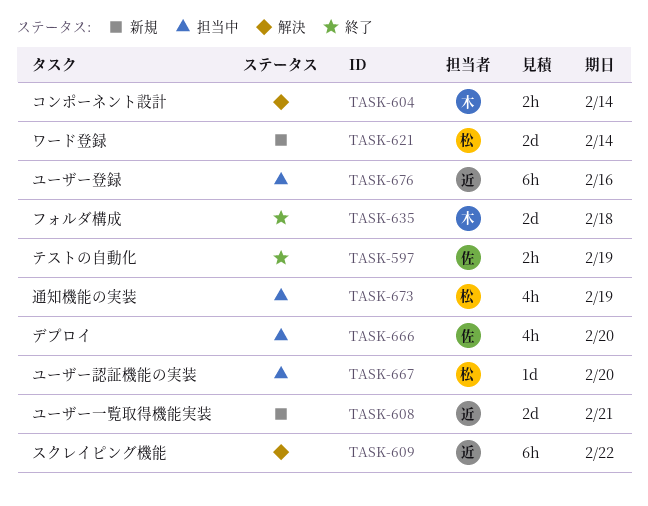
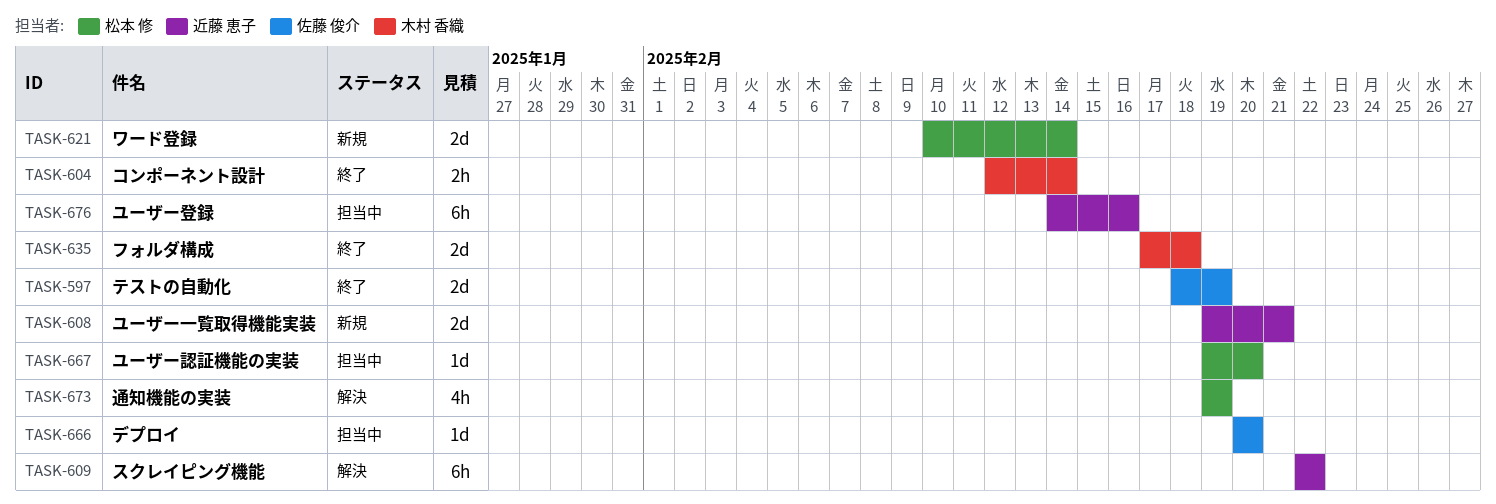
TASK-597, estimate: 2h -> 2d
TASK-604, status: 解決 -> 終了
TASK-666, estimate: 4h -> 1d
TASK-673, status: 担当中 -> 解決

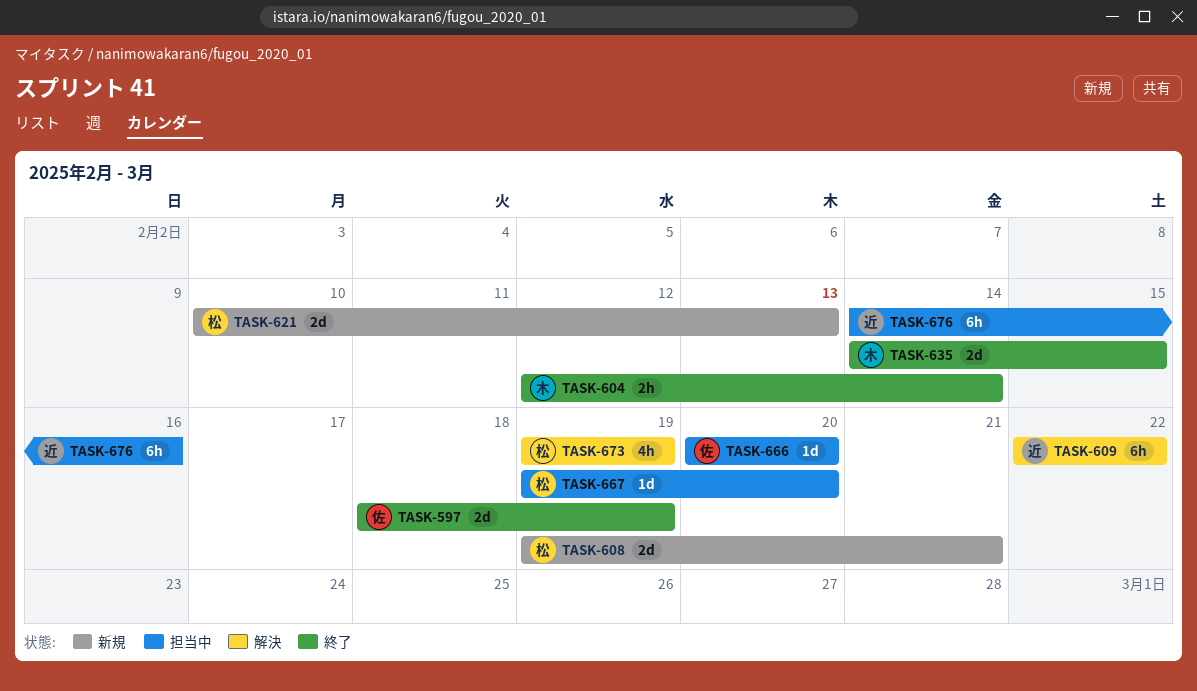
TASK-608, owner: 近藤 恵子 -> 松本 修
TASK-621, due: Feb 14 -> Feb 13
TASK-635, start: Feb 17 -> Feb 14
TASK-635, due: Feb 18 -> Feb 15

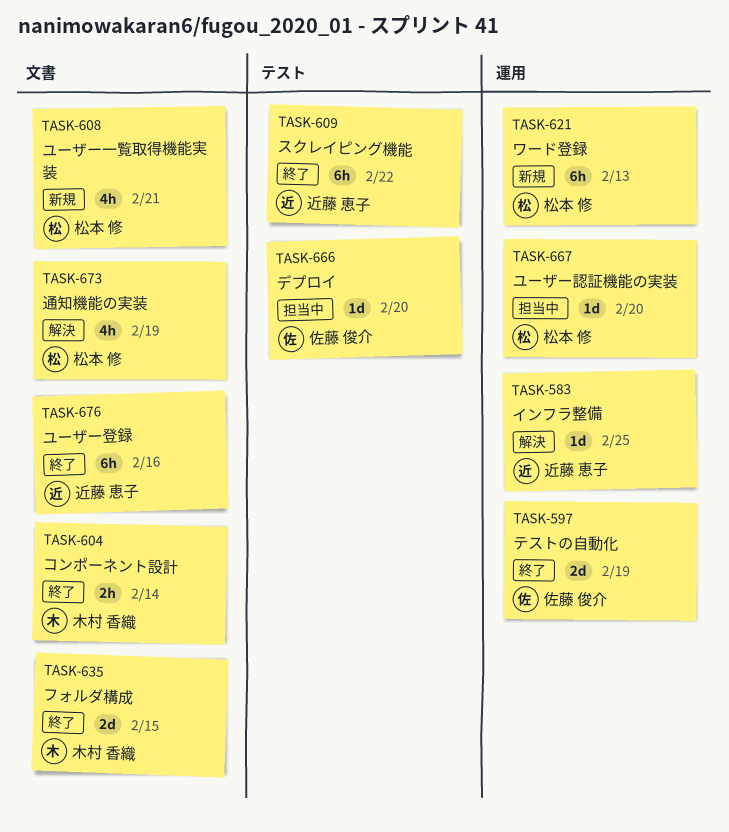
TASK-583: none -> present
TASK-608, estimate: 2d -> 4h
TASK-609, status: 解決 -> 終了
TASK-621, estimate: 2d -> 6h
TASK-676, status: 担当中 -> 終了

